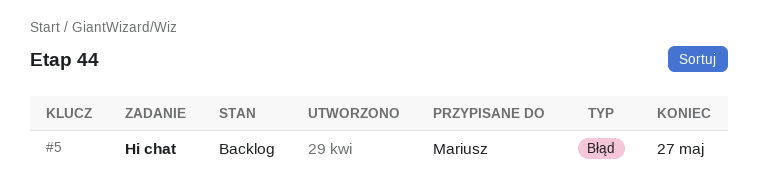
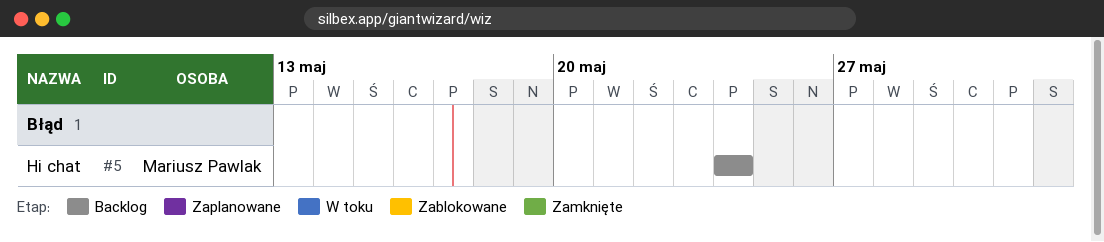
#5, due: May 27 -> May 24

